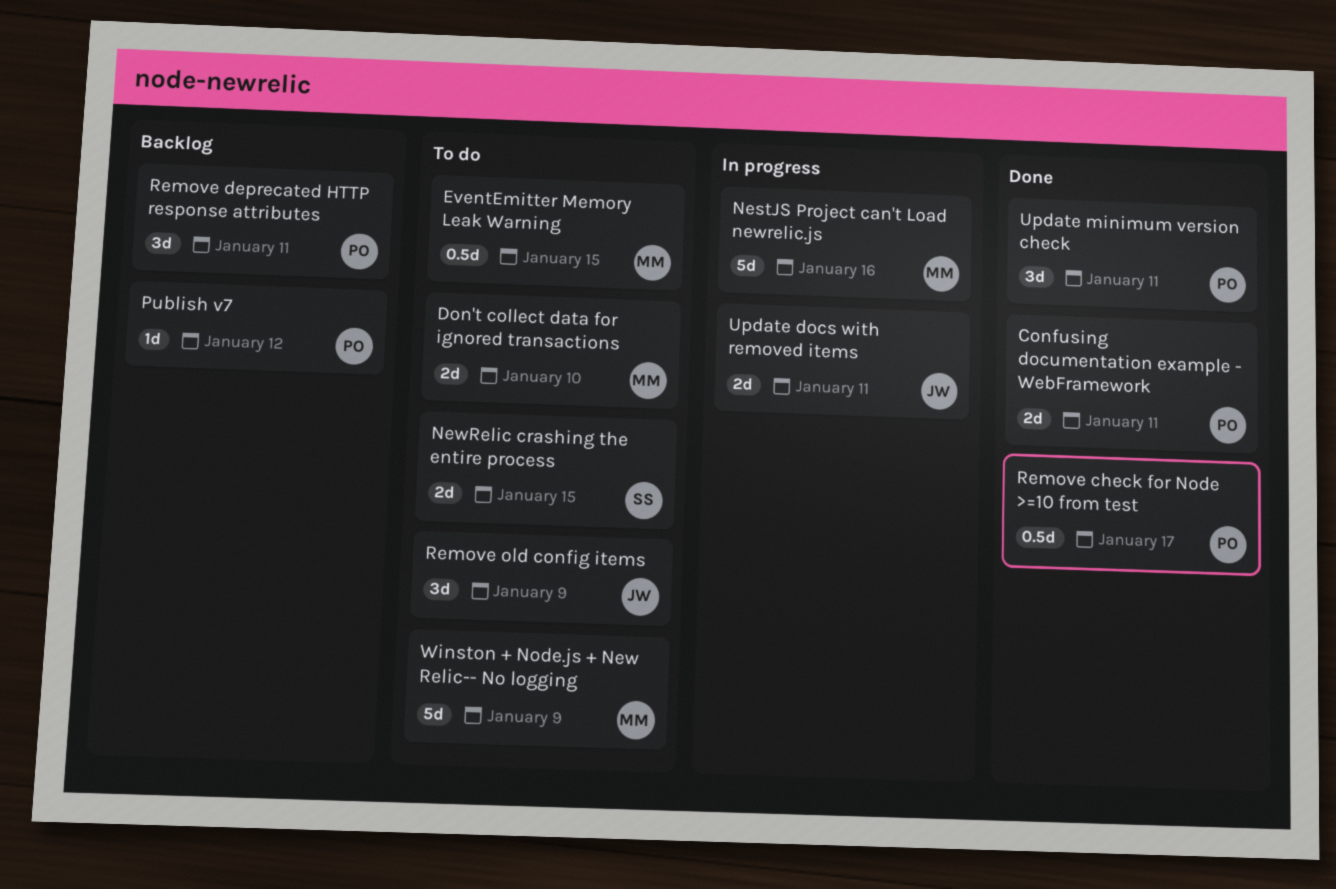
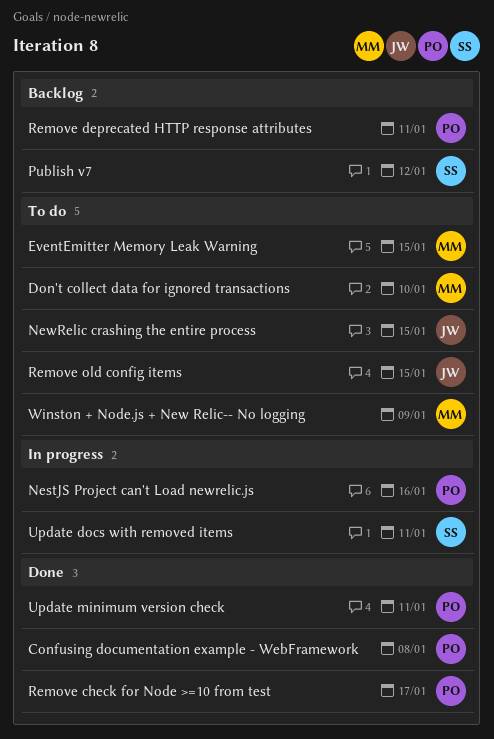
Confusing documentation example - WebFramework, due: Jan 11 -> Jan 8
NestJS Project can't Load newrelic.js, owner: MM -> PO
NewRelic crashing the entire process, owner: SS -> JW
Publish v7, owner: PO -> SS
Remove old config items, due: Jan 9 -> Jan 15
Update docs with removed items, owner: JW -> SS

